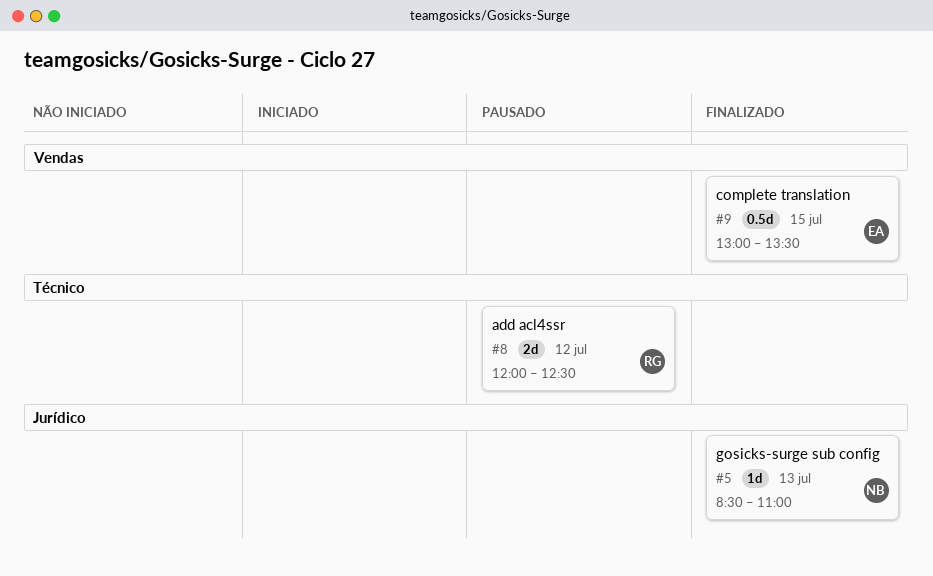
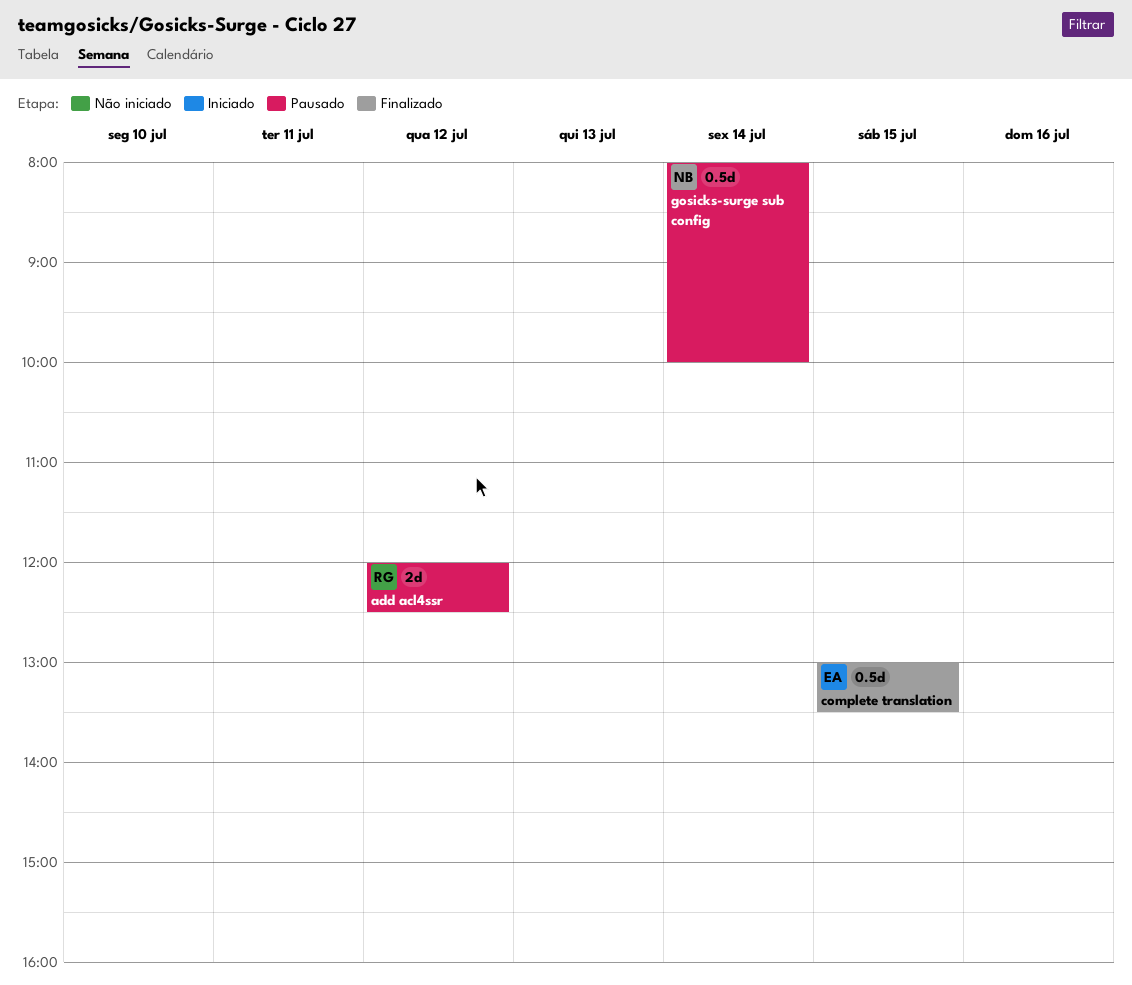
gosicks-surge sub config, status: Finalizado -> Pausado
gosicks-surge sub config, estimate: 1d -> 0.5d
gosicks-surge sub config, day: Jul 13 -> Jul 14
gosicks-surge sub config, begins: 08:30 -> 08:00
gosicks-surge sub config, ends: 11:00 -> 10:00

